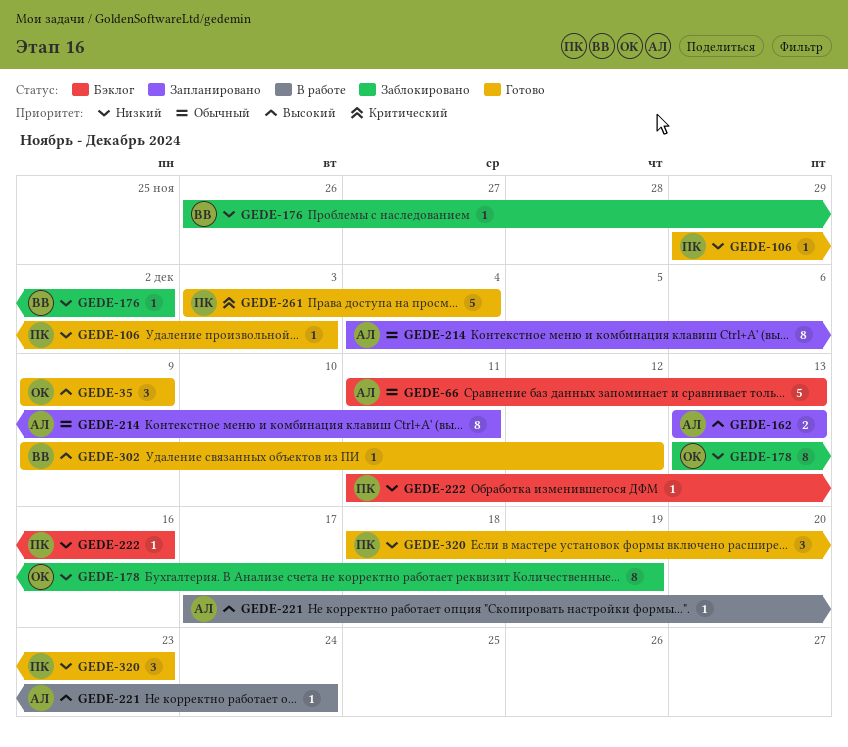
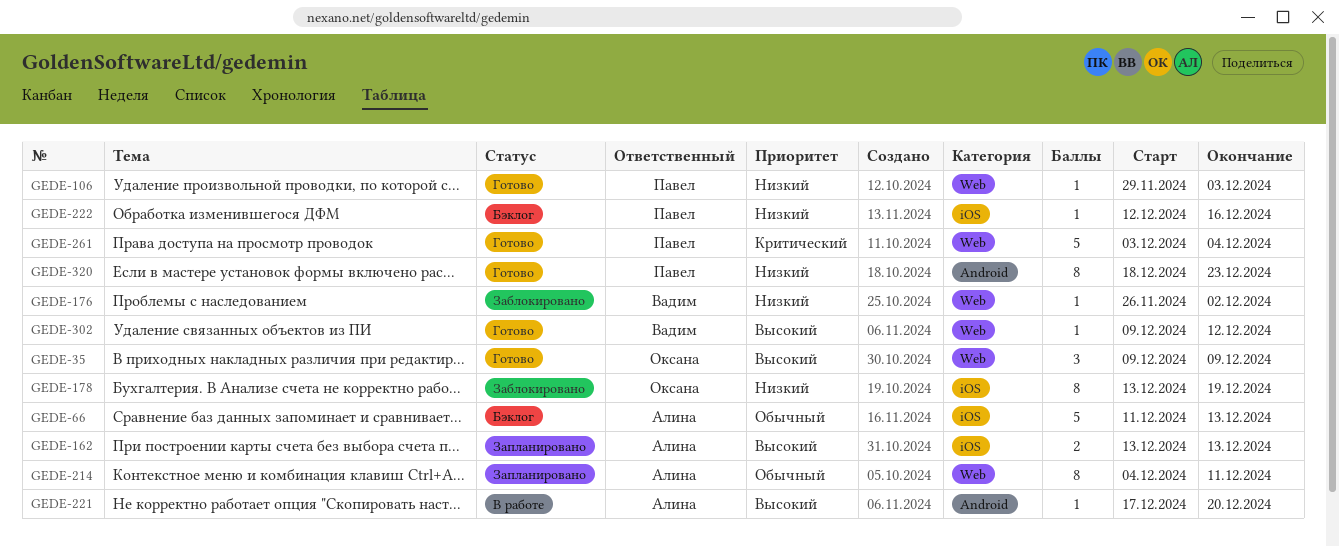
GEDE-221, due: Dec 24 -> Dec 20
GEDE-222, start: Dec 11 -> Dec 12
GEDE-320, estimate: 3 -> 8

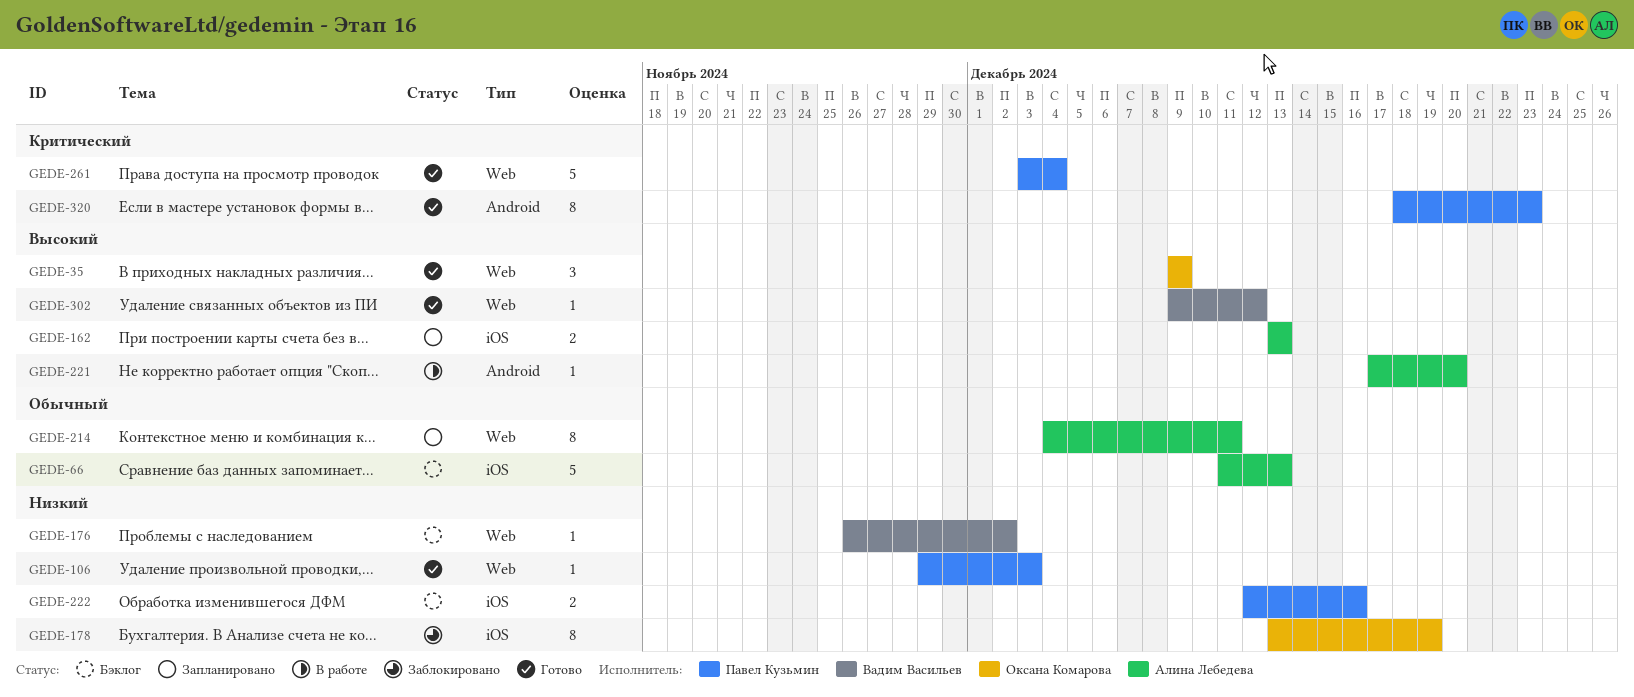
GEDE-176, status: Заблокировано -> Бэклог
GEDE-222, estimate: 1 -> 2
GEDE-320, priority: Низкий -> Критический

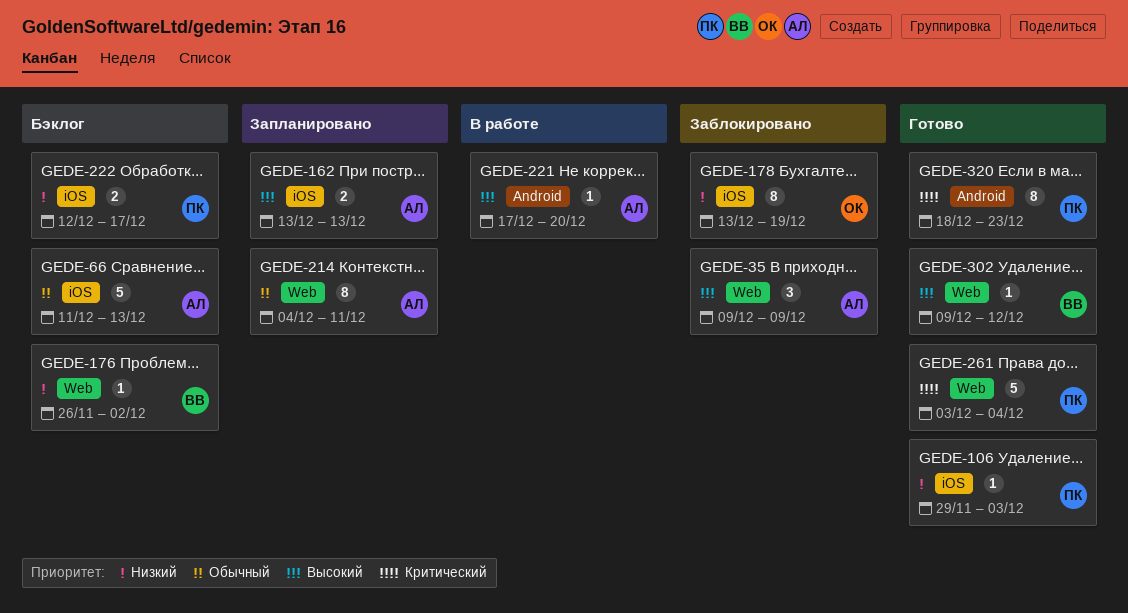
GEDE-35, status: Готово -> Заблокировано
GEDE-35, owner: Оксана Комарова -> Алина Лебедева
GEDE-106, label: Web -> iOS
GEDE-222, due: Dec 16 -> Dec 17

